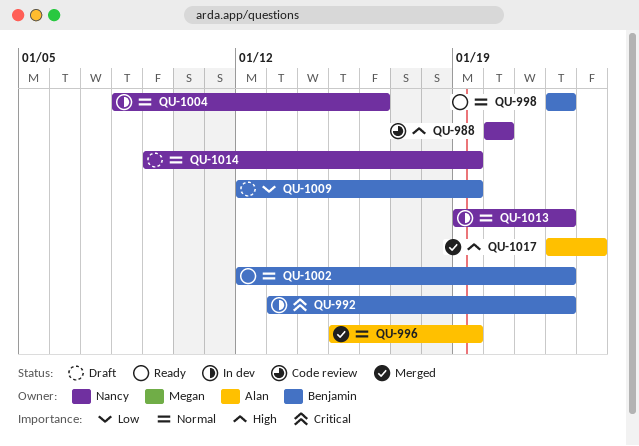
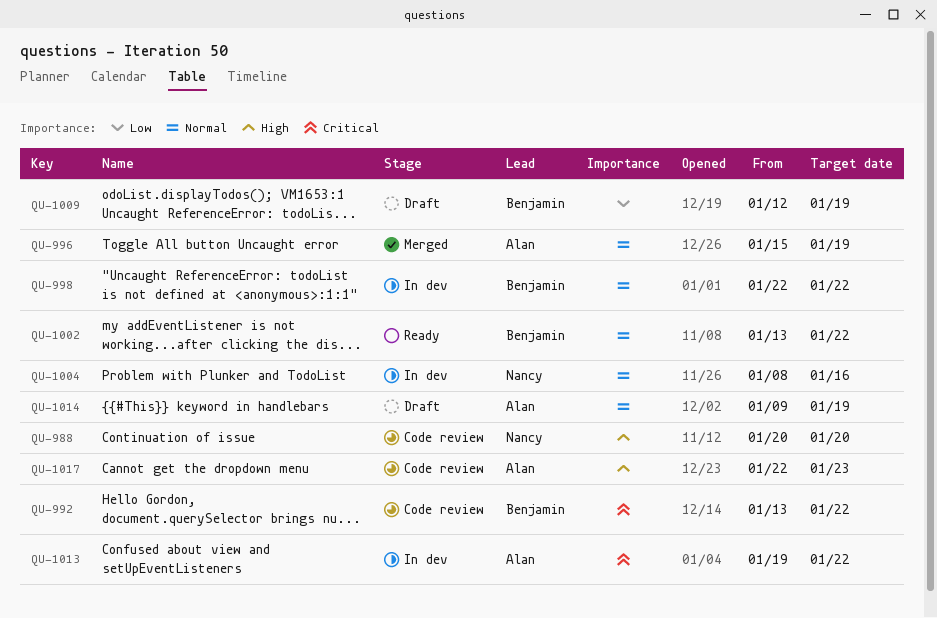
QU-992, status: In dev -> Code review
QU-998, status: Ready -> In dev
QU-1002, start: Jan 12 -> Jan 13
QU-1013, owner: Nancy -> Alan
QU-1013, priority: Normal -> Critical
QU-1014, owner: Nancy -> Alan
QU-1017, status: Merged -> Code review

